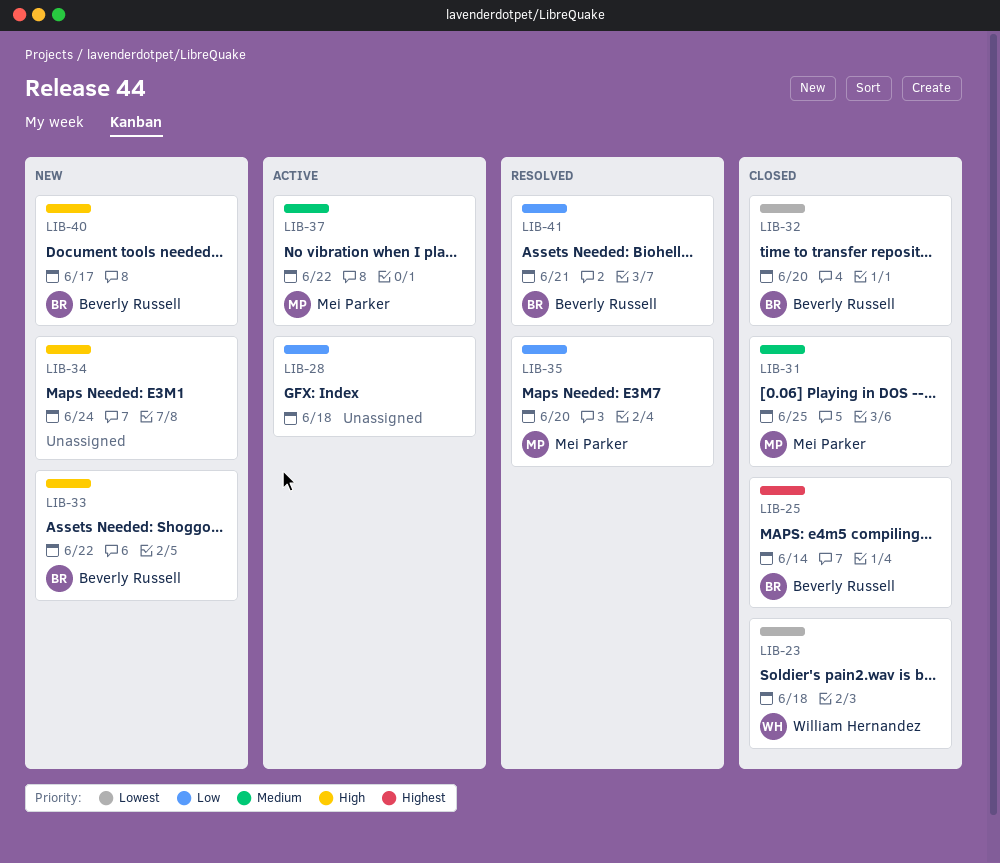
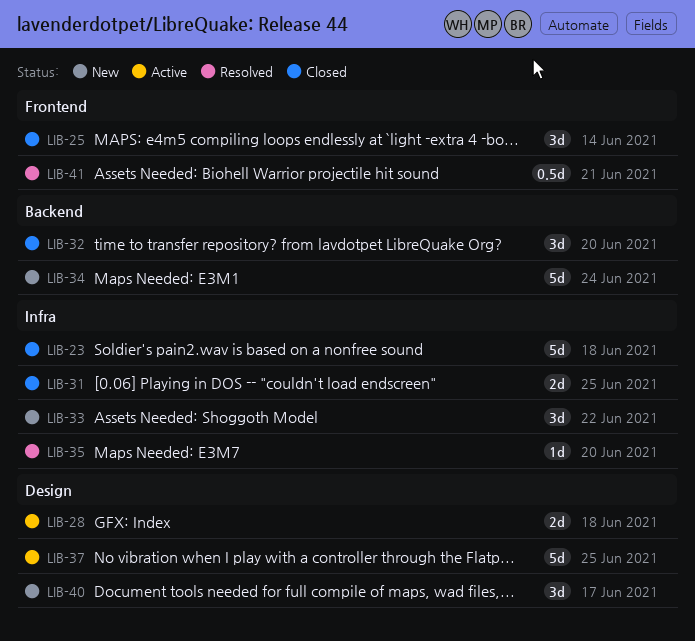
LIB-37, due: Jun 22 -> Jun 25

